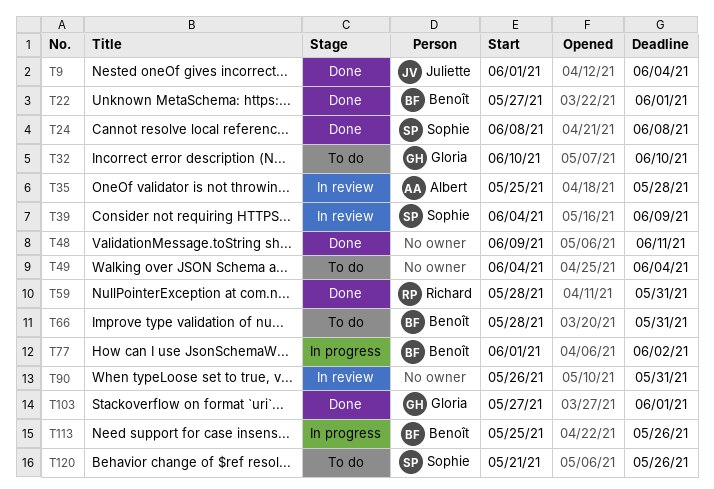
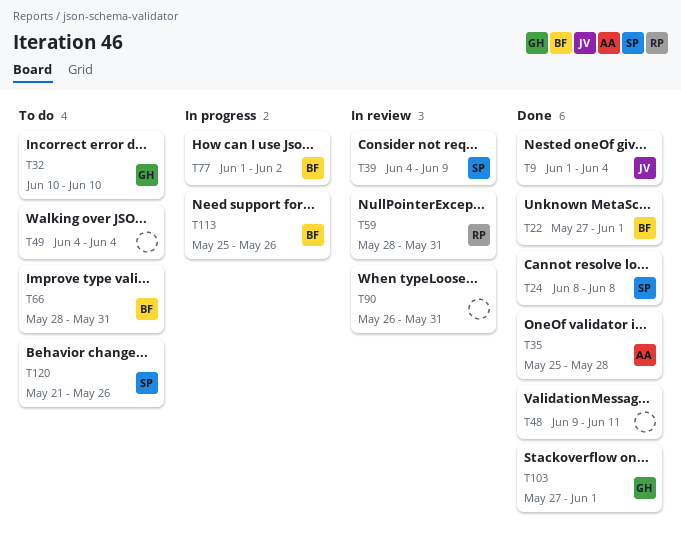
T35, status: In review -> Done
T59, status: Done -> In review

